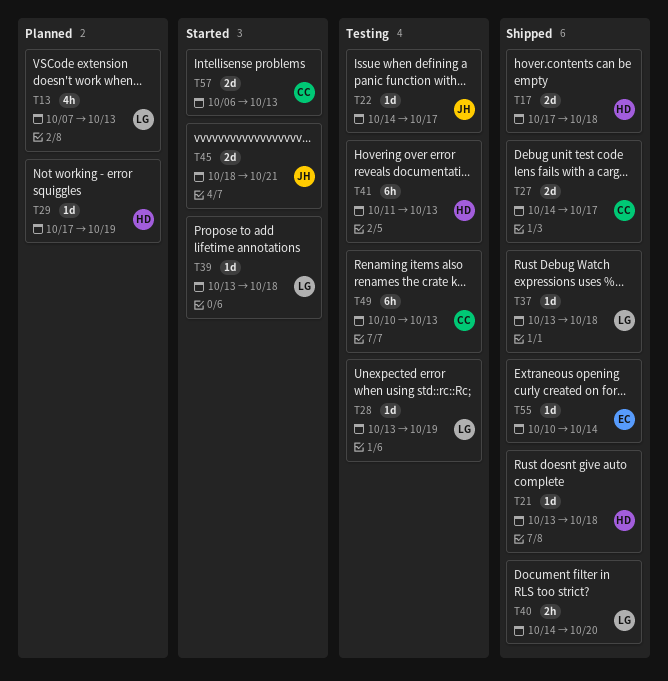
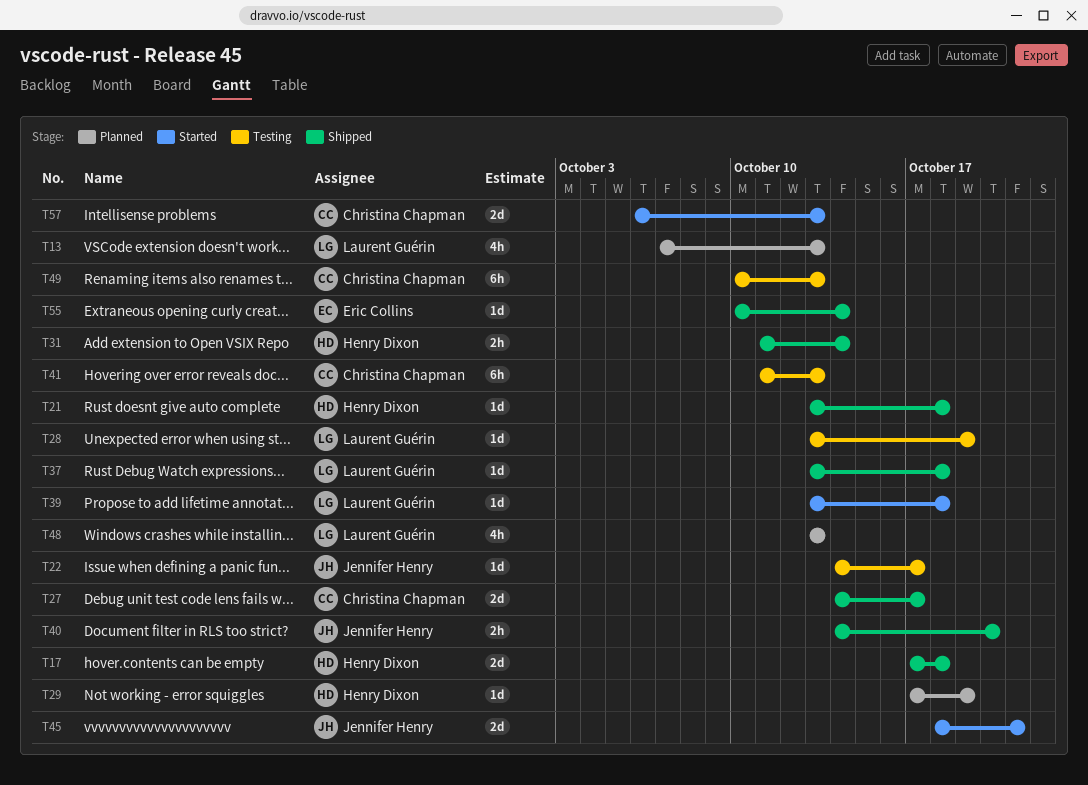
T31: none -> present
T40, owner: Laurent Guérin -> Jennifer Henry
T41, owner: Henry Dixon -> Christina Chapman
T48: none -> present

